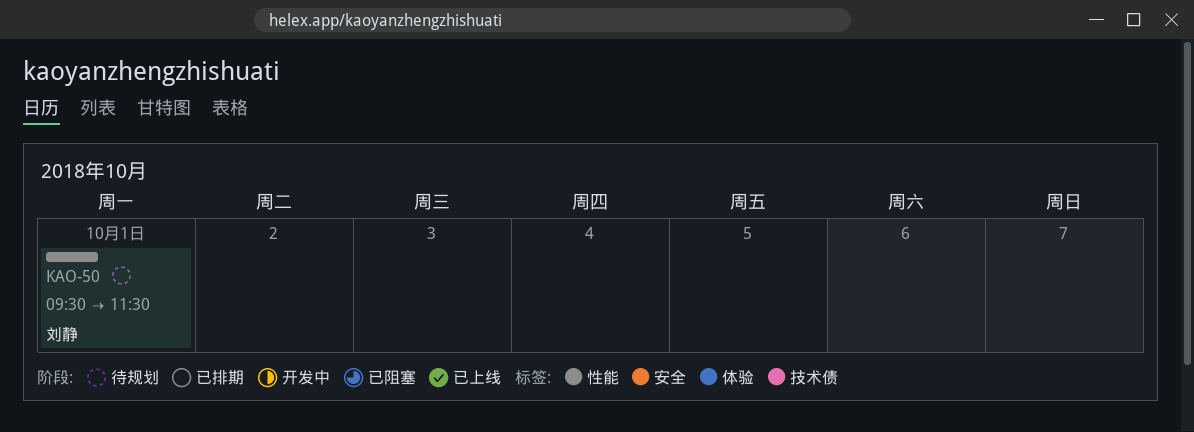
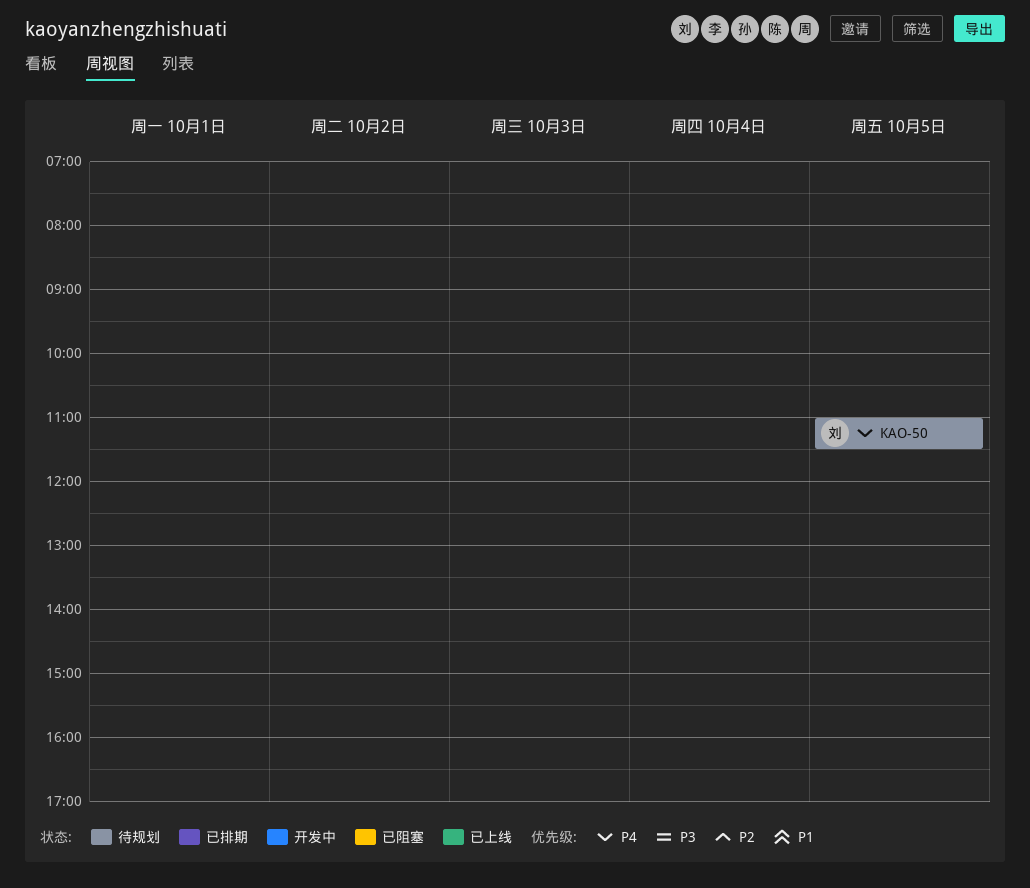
KAO-50, day: Oct 1 -> Oct 5
KAO-50, begins: 09:30 -> 11:00

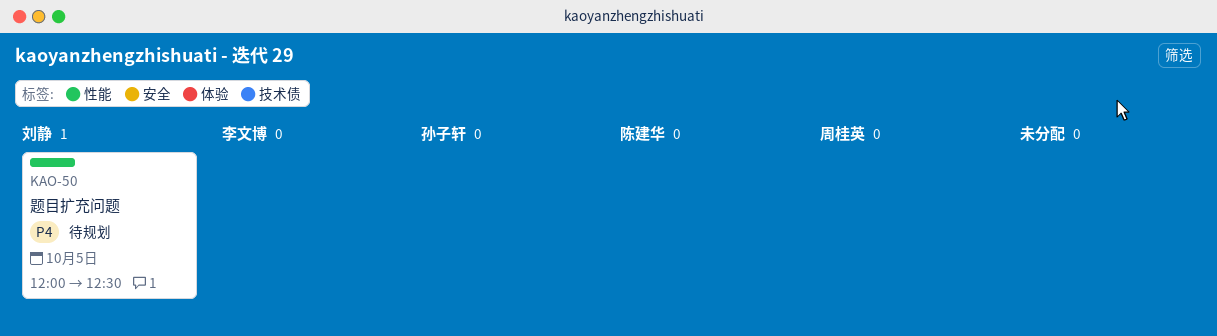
KAO-50, begins: 11:00 -> 12:00
KAO-50, ends: 11:30 -> 12:30

